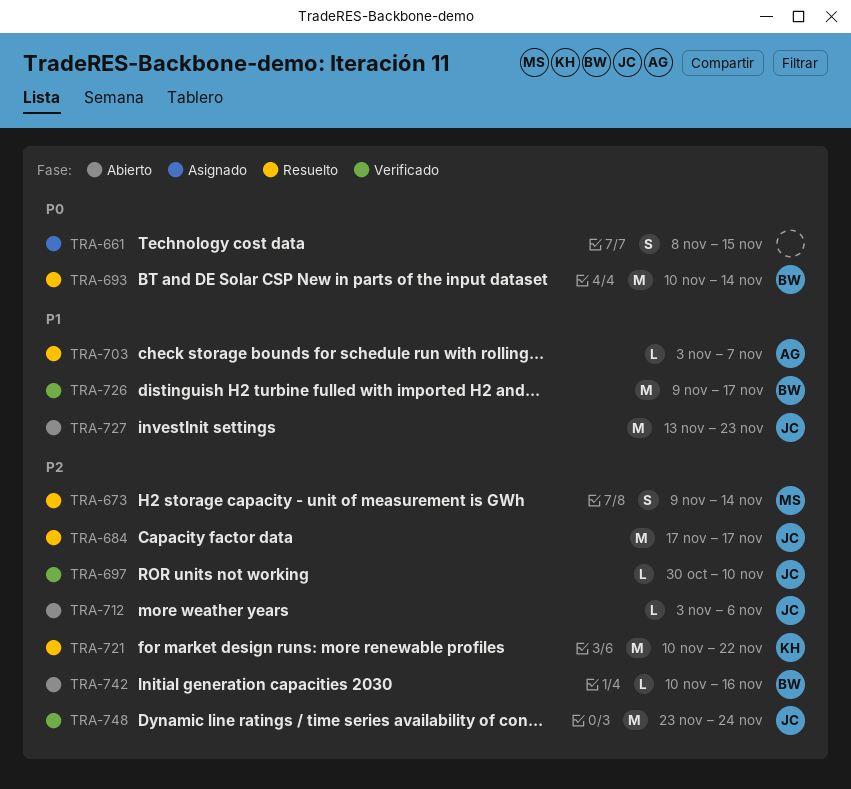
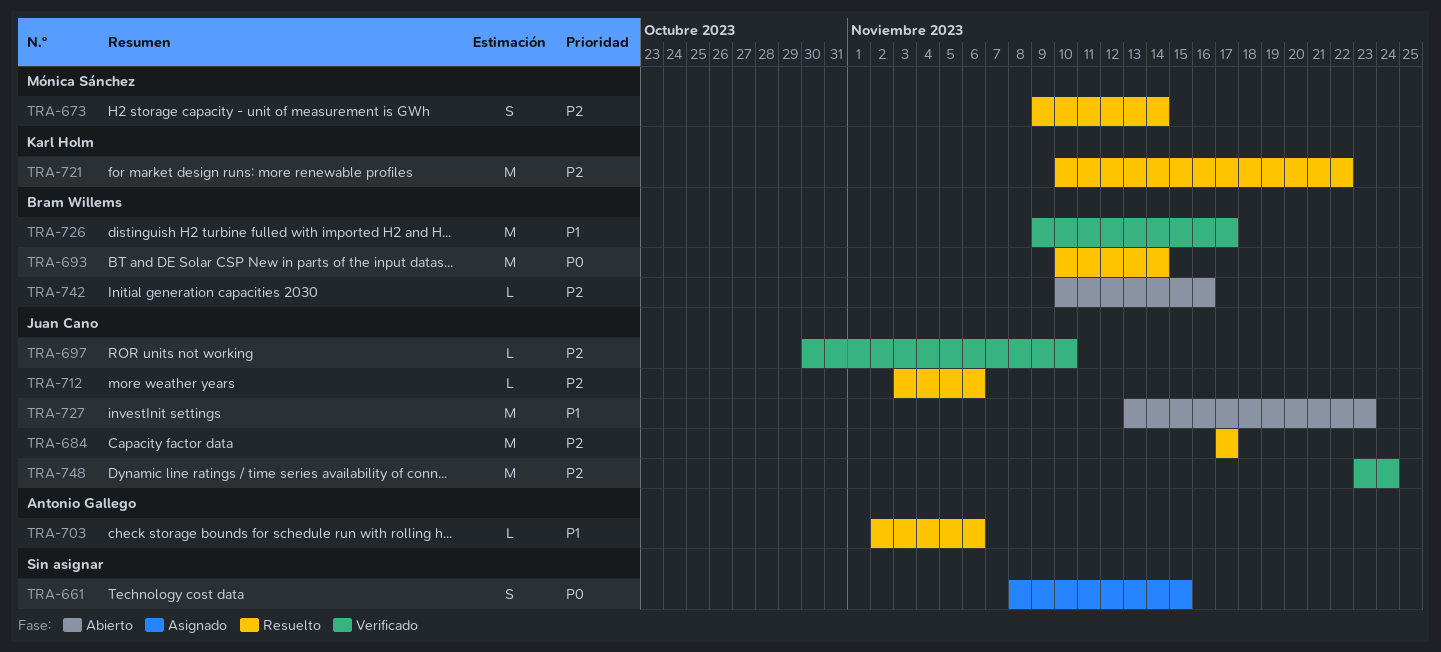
TRA-703, start: Nov 3 -> Nov 2
TRA-703, due: Nov 7 -> Nov 6
TRA-712, status: Abierto -> Resuelto

